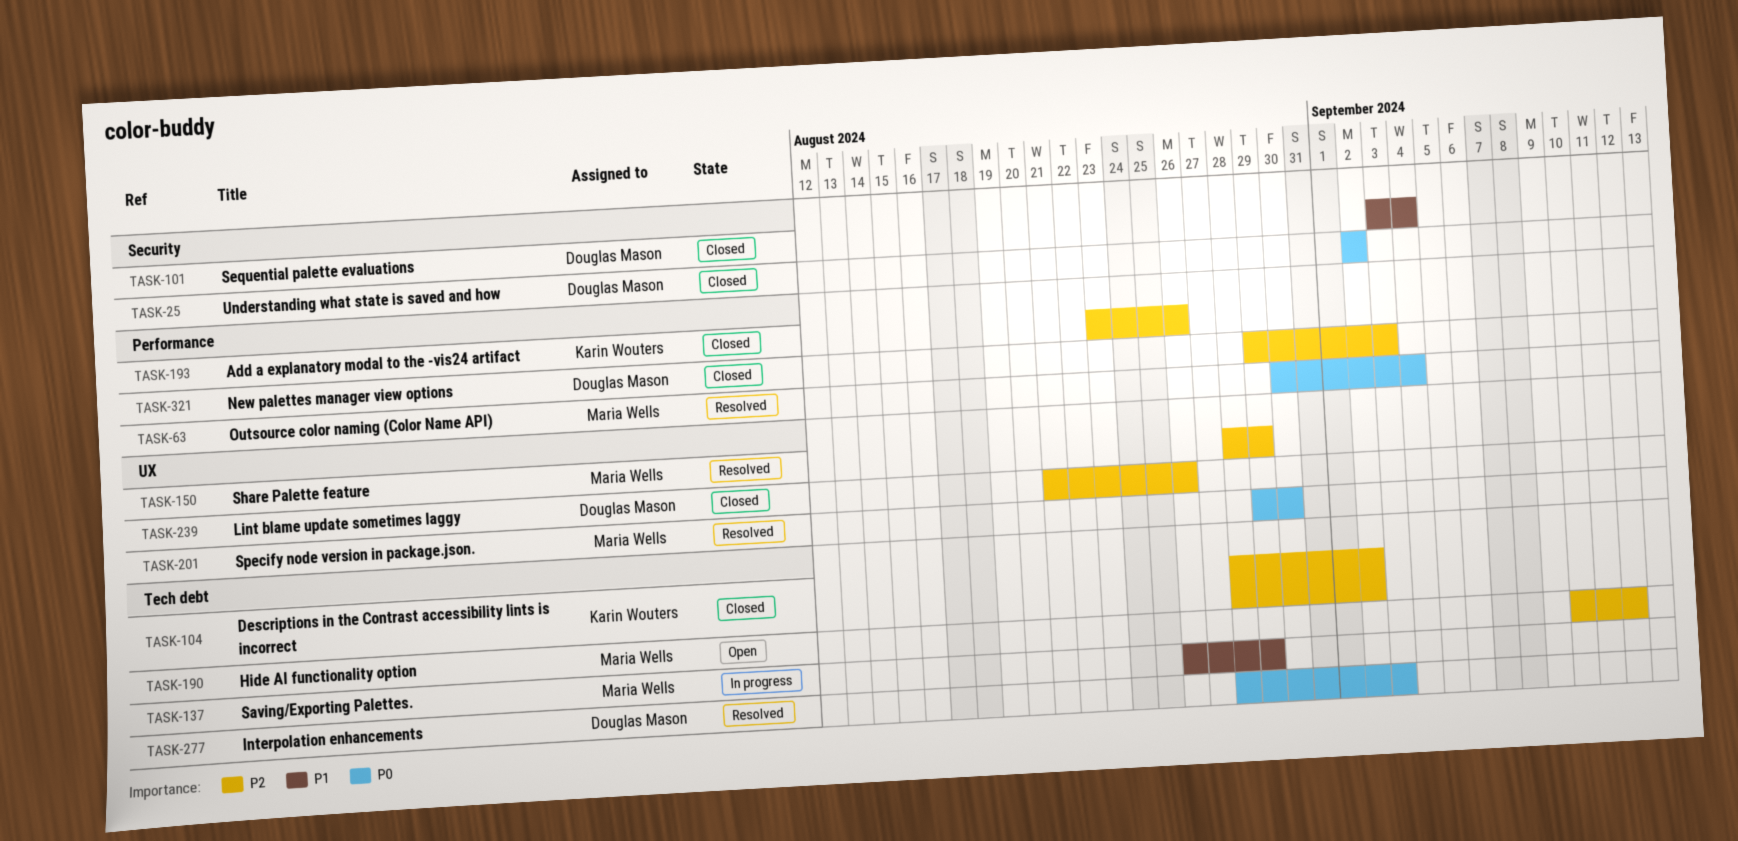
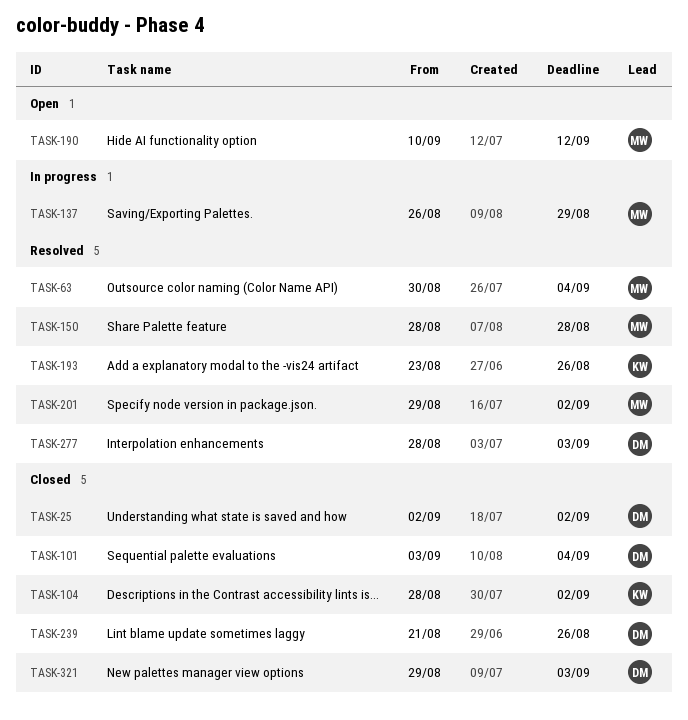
TASK-150, due: Aug 29 -> Aug 28
TASK-193, status: Closed -> Resolved
TASK-201, due: Aug 30 -> Sep 2

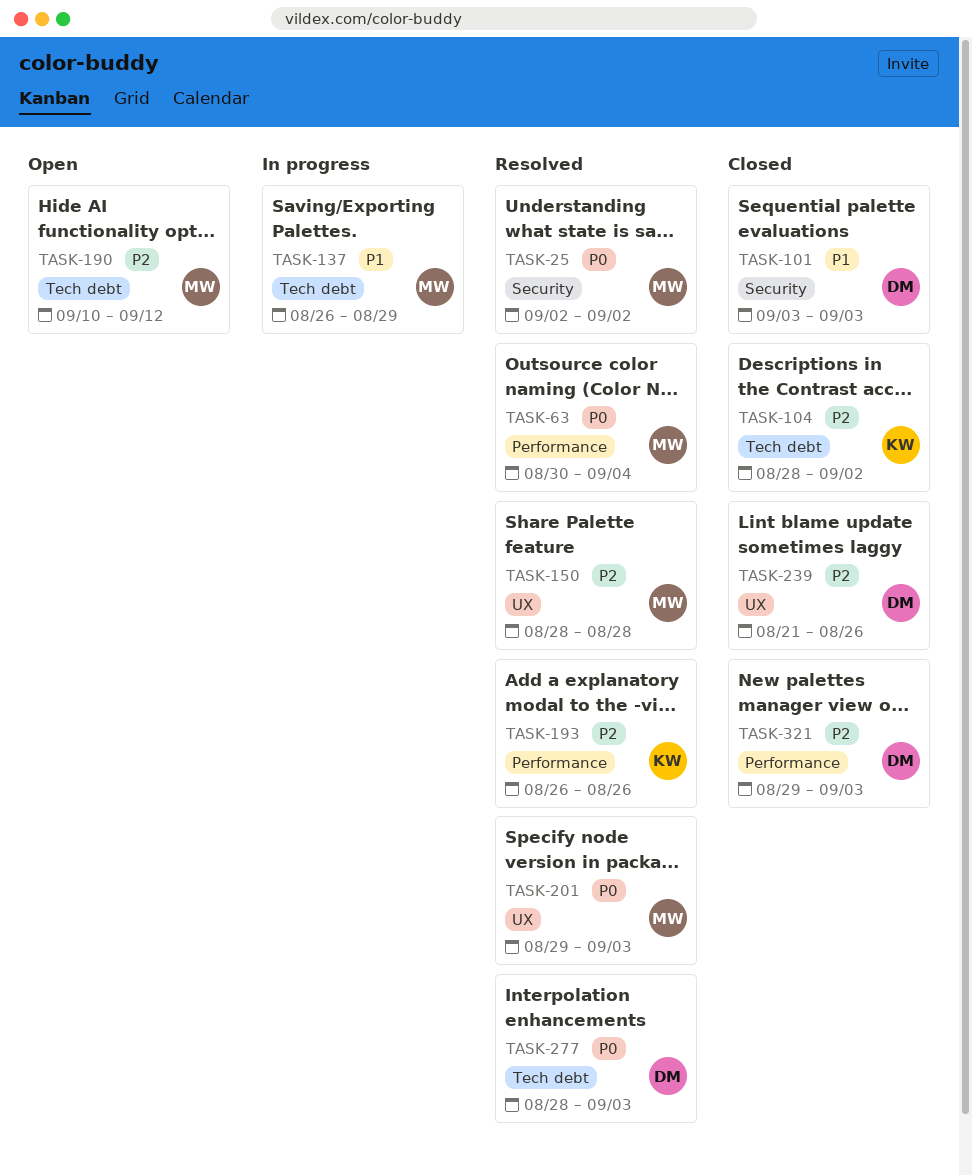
TASK-25, status: Closed -> Resolved
TASK-25, owner: DM -> MW
TASK-101, due: Sep 4 -> Sep 3
TASK-193, start: Aug 23 -> Aug 26
TASK-201, due: Sep 2 -> Sep 3

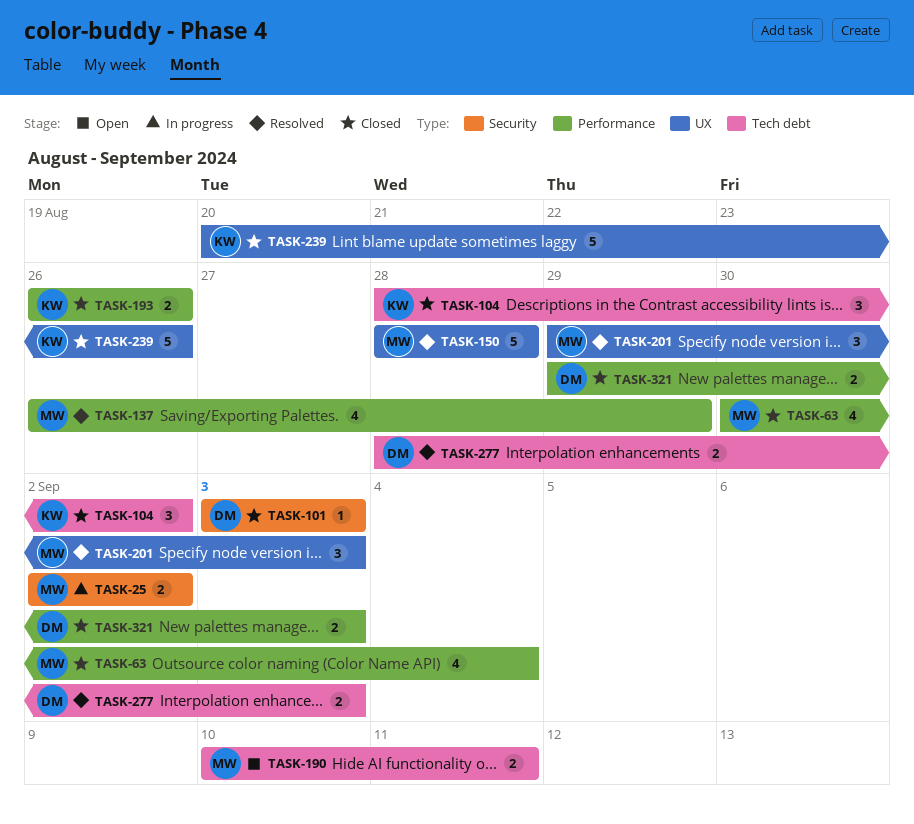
TASK-25, status: Resolved -> In progress
TASK-63, status: Resolved -> Closed
TASK-137, status: In progress -> Resolved
TASK-137, label: Tech debt -> Performance
TASK-190, due: Sep 12 -> Sep 11
TASK-193, status: Resolved -> Closed
TASK-239, owner: DM -> KW
TASK-239, start: Aug 21 -> Aug 20

